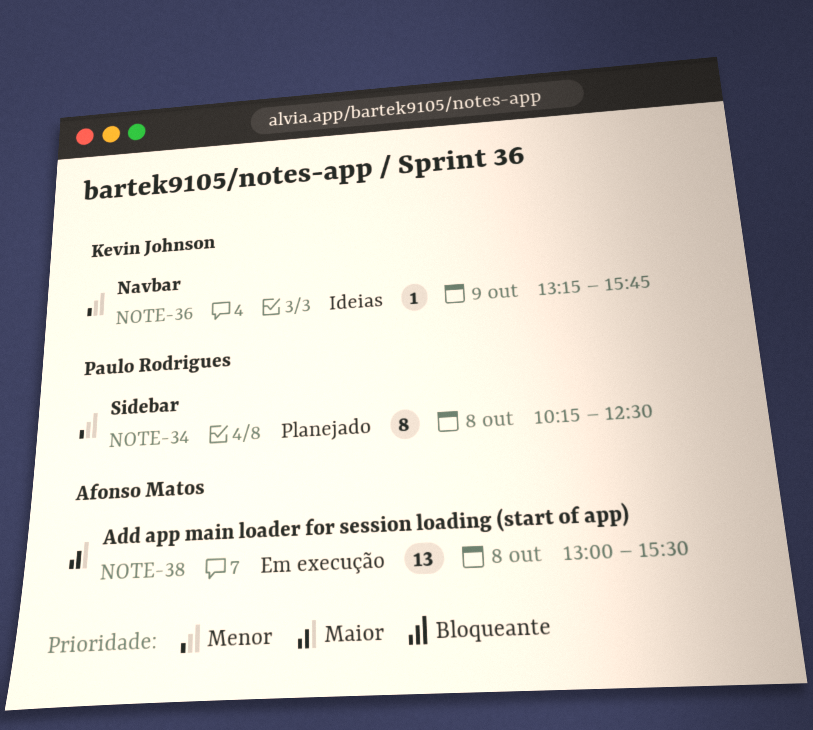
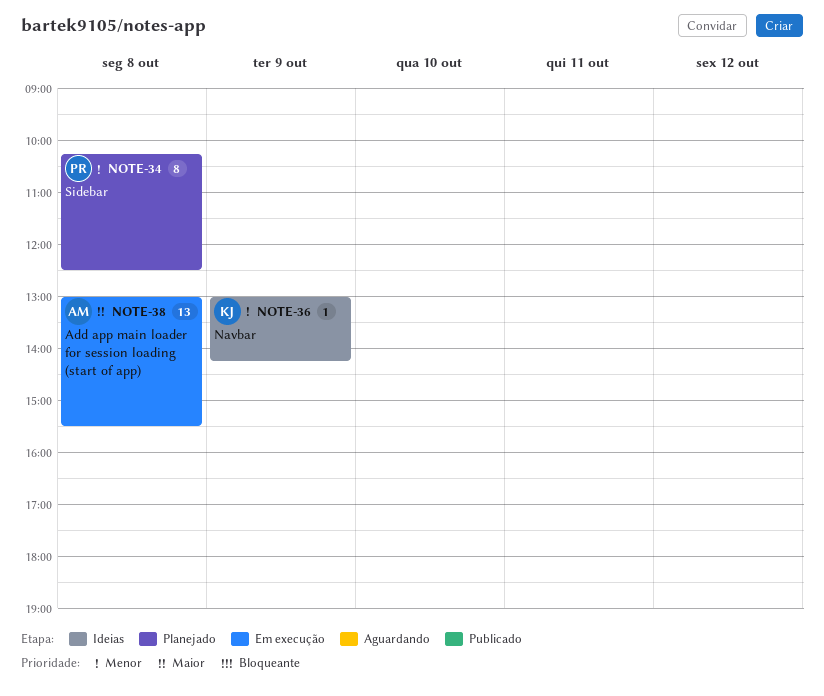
NOTE-36, begins: 13:15 -> 13:00
NOTE-36, ends: 15:45 -> 14:15

